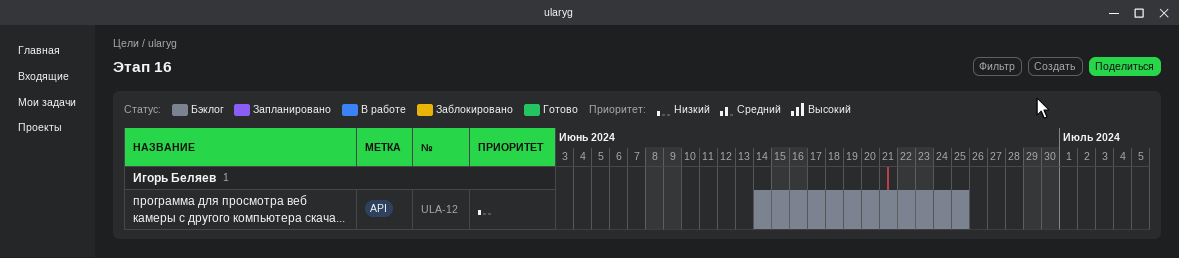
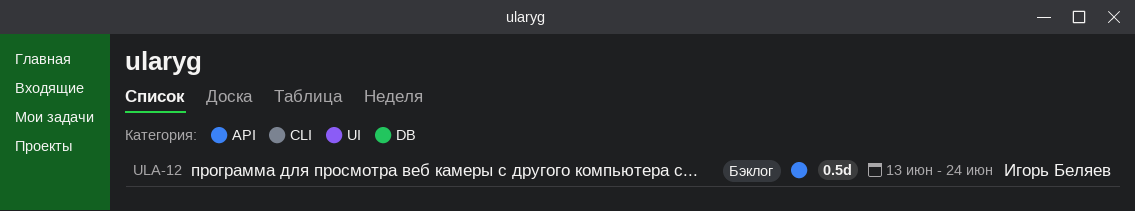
ULA-12, start: Jun 14 -> Jun 13
ULA-12, due: Jun 25 -> Jun 24

